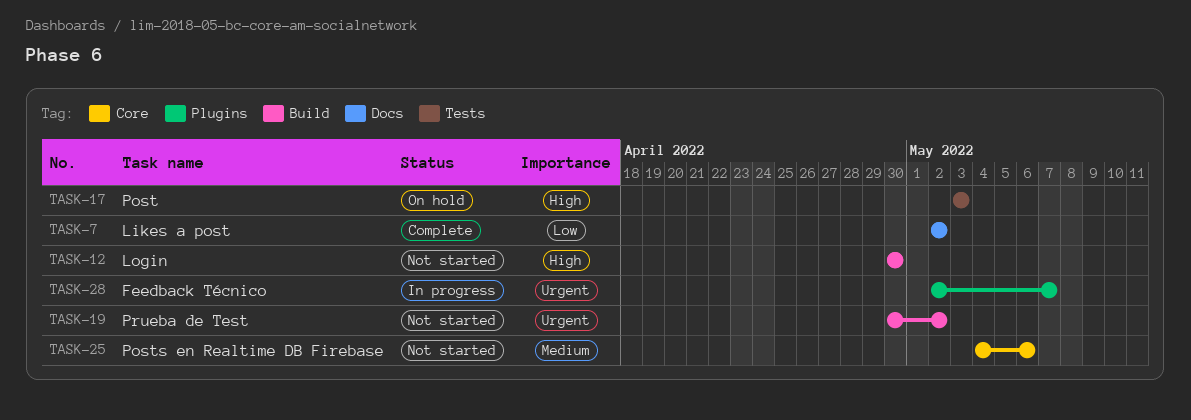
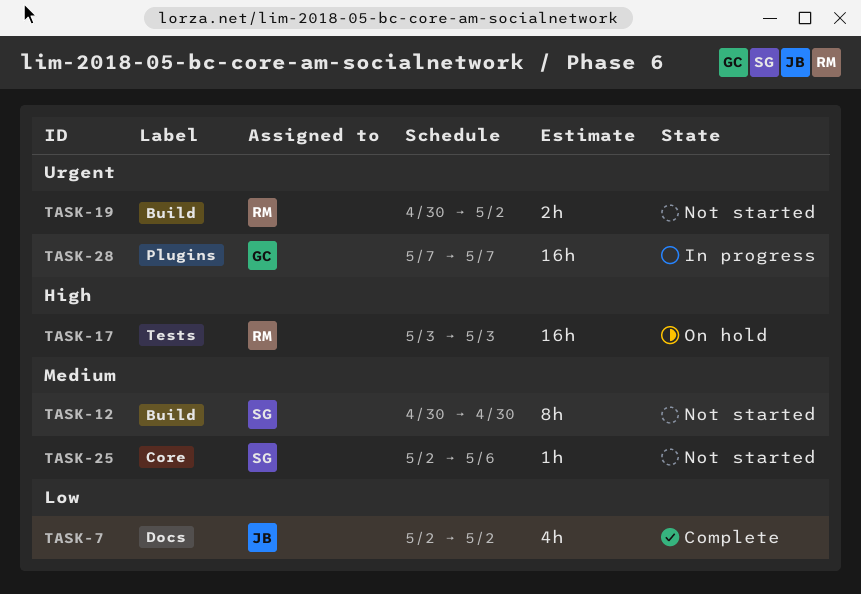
TASK-12, priority: High -> Medium
TASK-25, start: May 4 -> May 2
TASK-28, start: May 2 -> May 7

